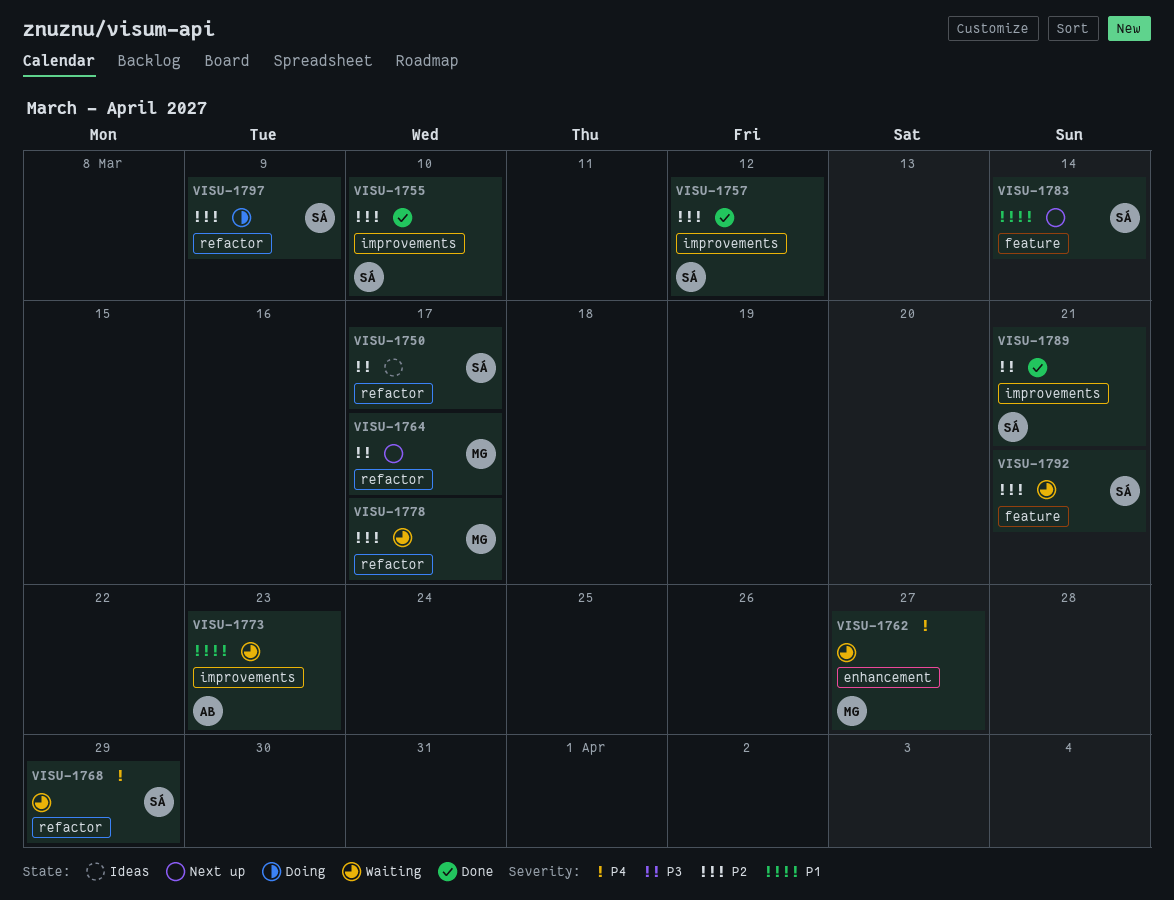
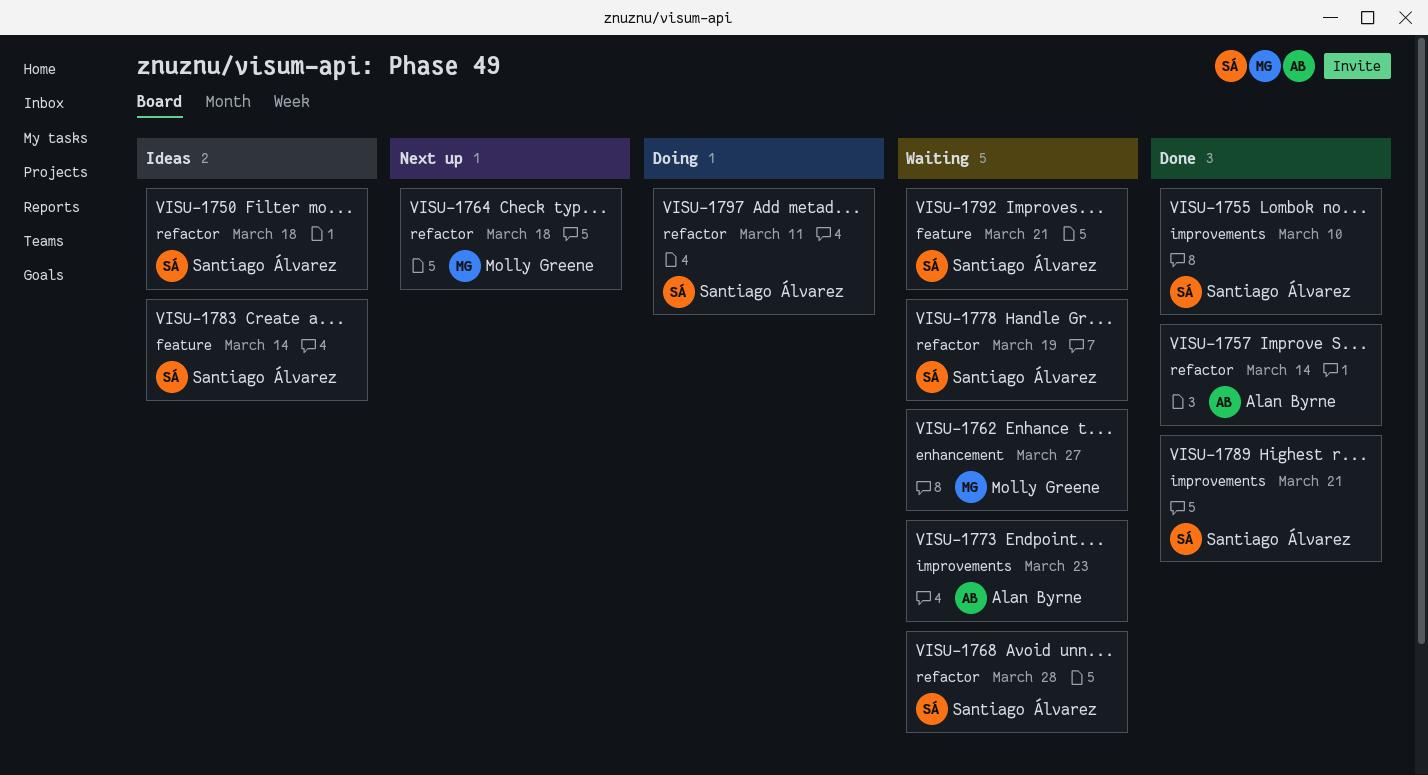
VISU-1750, due: Mar 17 -> Mar 18
VISU-1757, owner: Santiago Álvarez -> Alan Byrne
VISU-1757, label: improvements -> refactor
VISU-1757, due: Mar 12 -> Mar 14
VISU-1764, due: Mar 17 -> Mar 18
VISU-1768, due: Mar 29 -> Mar 28
VISU-1778, owner: Molly Greene -> Santiago Álvarez
VISU-1778, due: Mar 17 -> Mar 19
VISU-1783, status: Next up -> Ideas
VISU-1797, due: Mar 9 -> Mar 11

